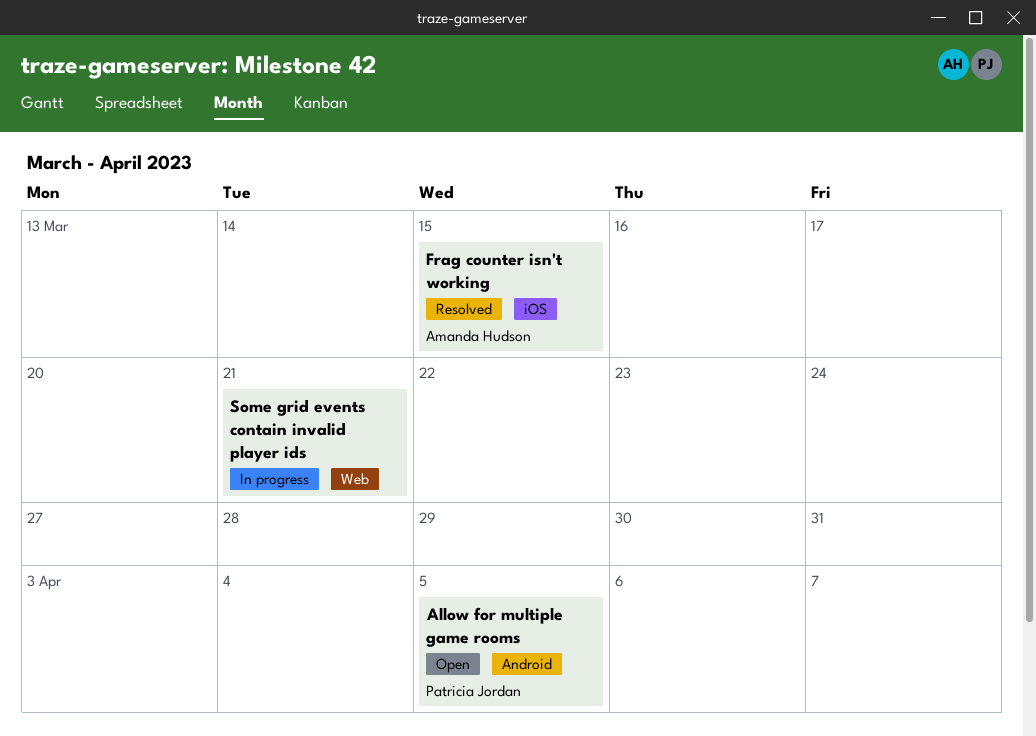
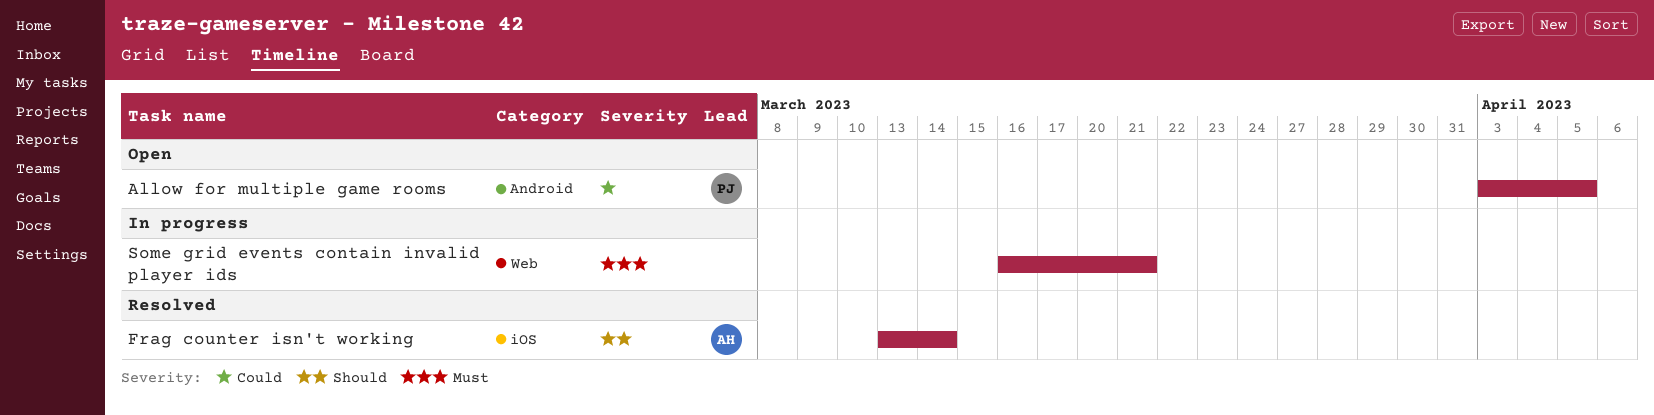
Frag counter isn't working, due: Mar 15 -> Mar 14

